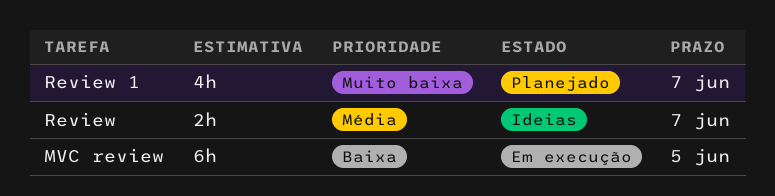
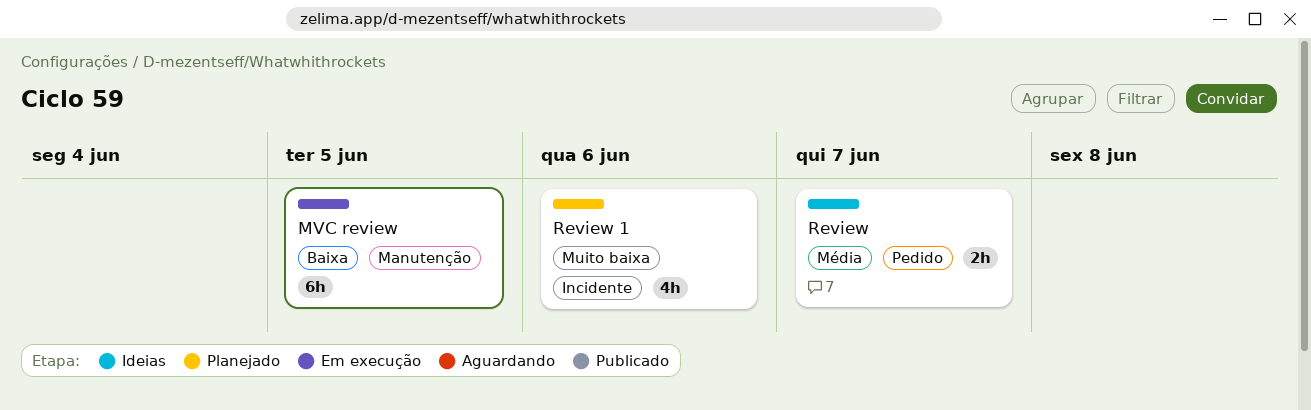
Review 1, due: Jun 7 -> Jun 6

